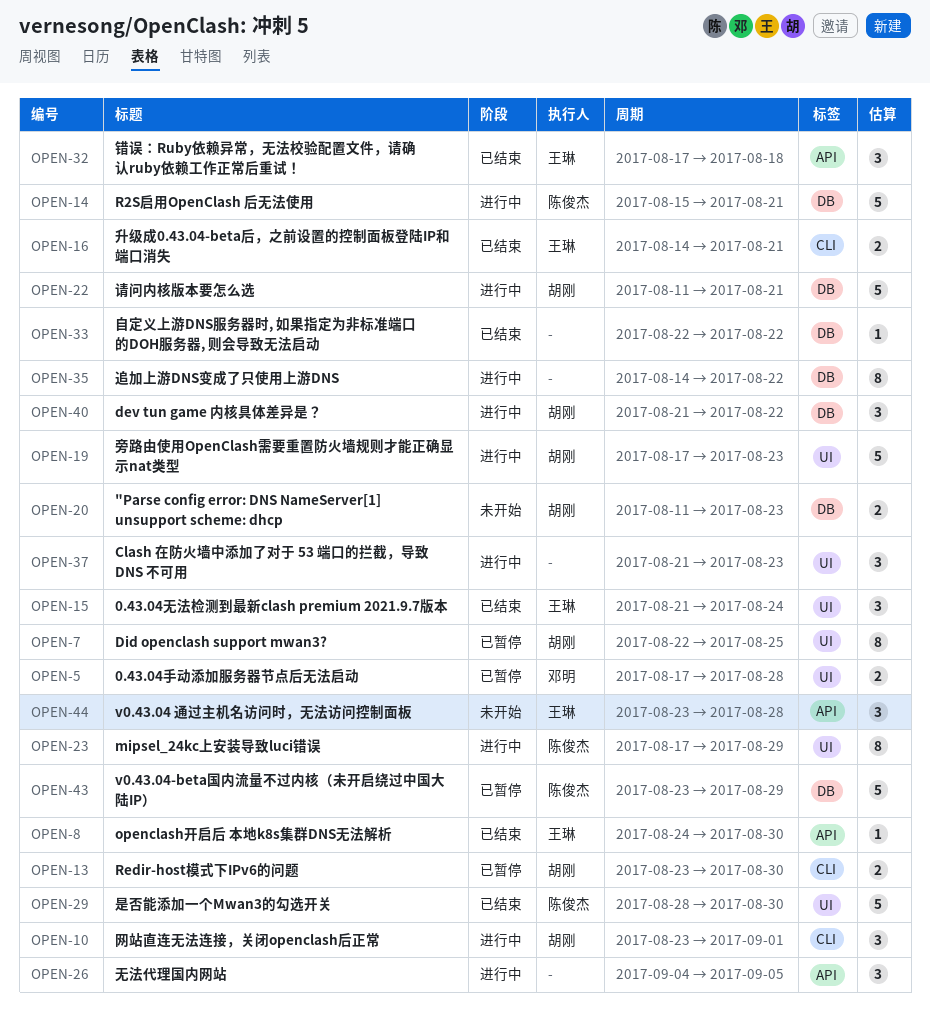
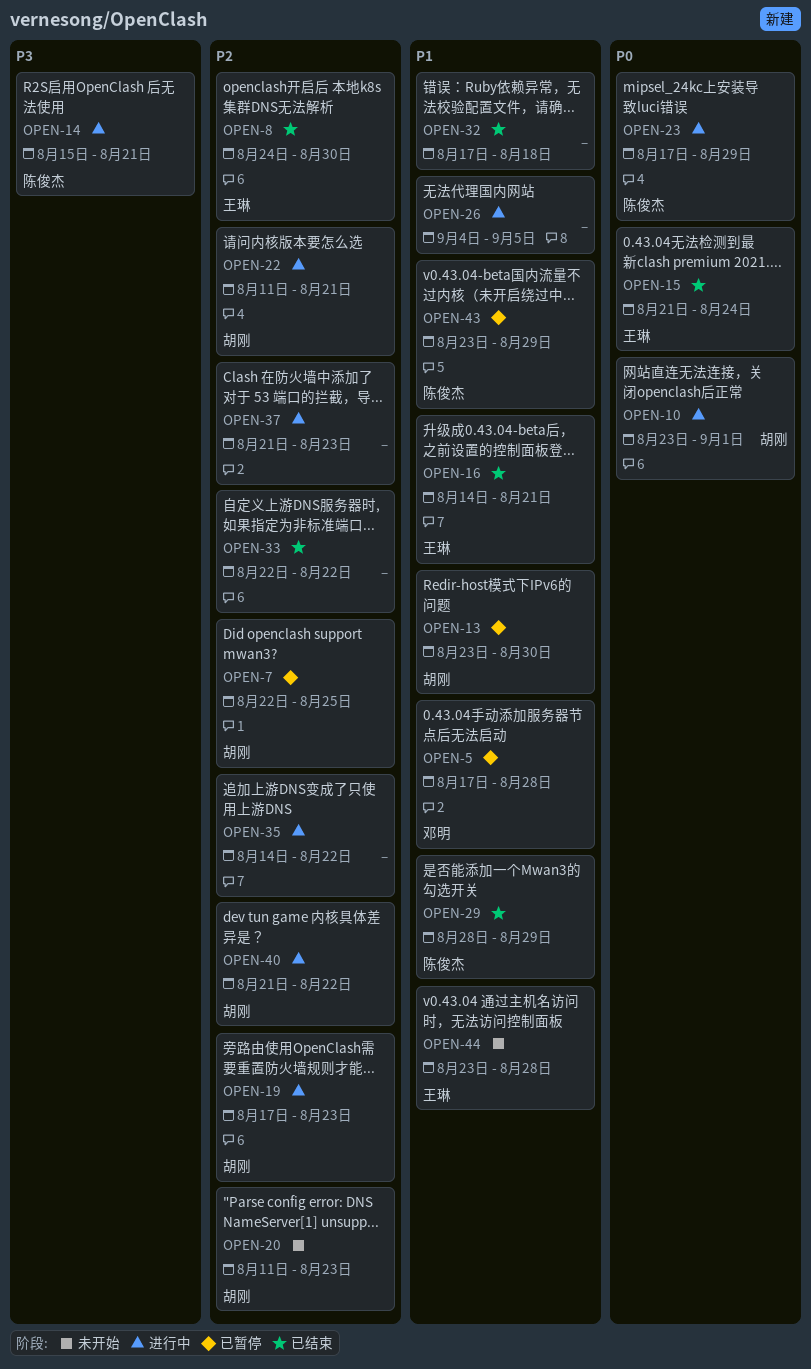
OPEN-29, due: Aug 30 -> Aug 29
OPEN-32, owner: 王琳 -> none

